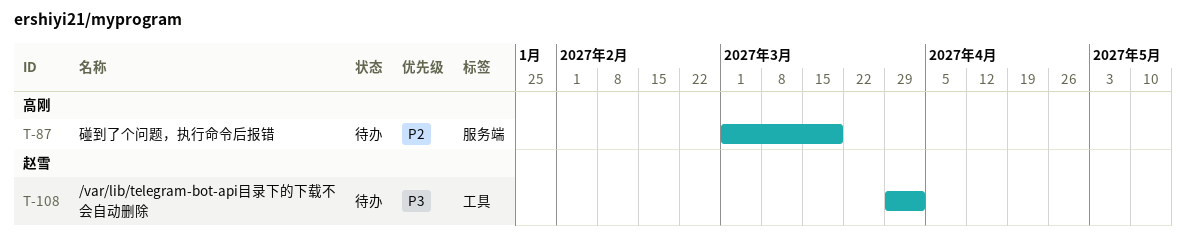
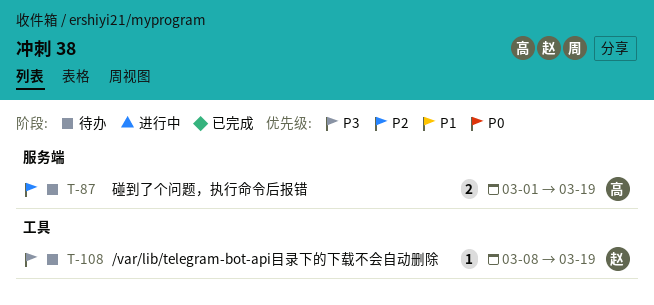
T-108, start: Mar 29 -> Mar 8
T-108, due: Apr 2 -> Mar 19

